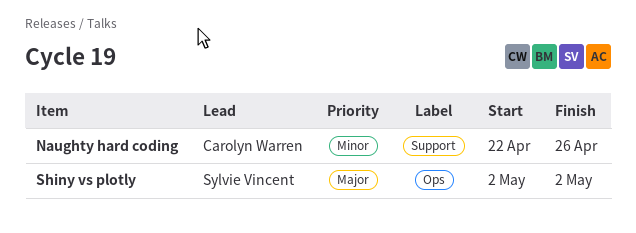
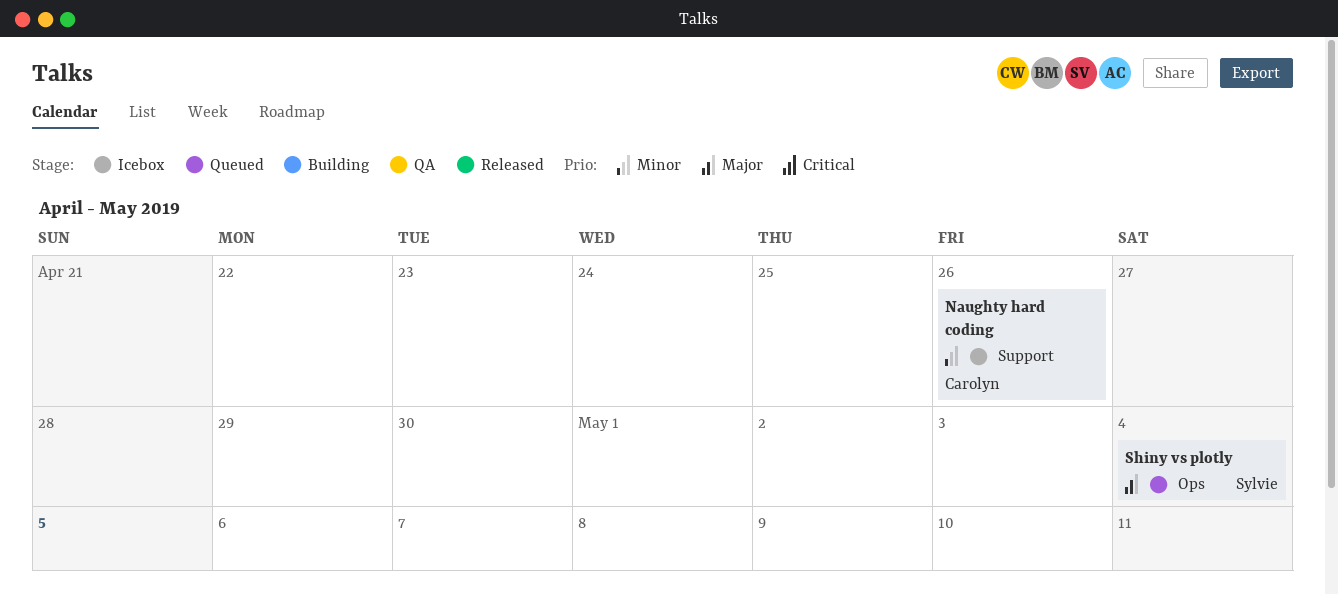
Shiny vs plotly, due: May 2 -> May 4

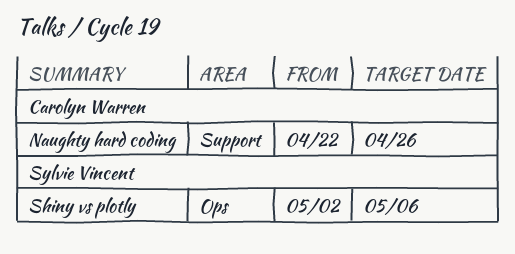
Shiny vs plotly, due: May 4 -> May 6

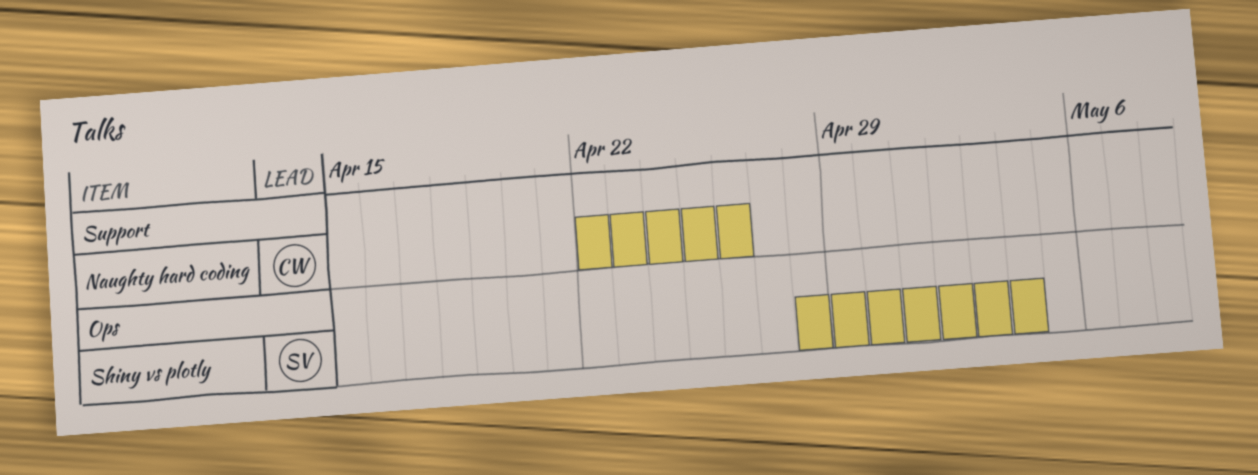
Shiny vs plotly, start: May 2 -> Apr 28
Shiny vs plotly, due: May 6 -> May 4

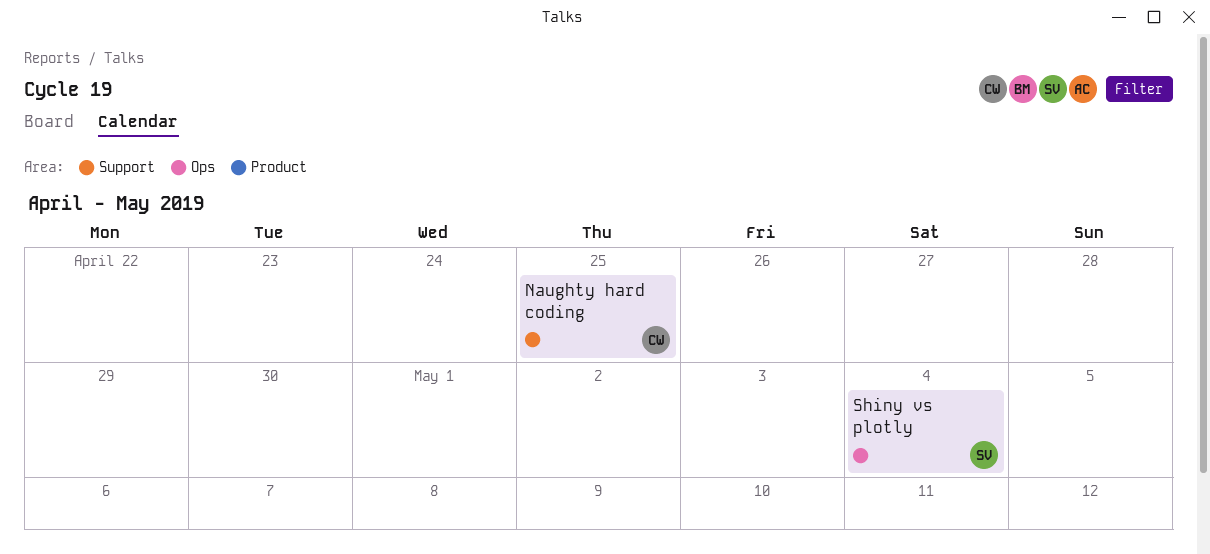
Naughty hard coding, due: Apr 26 -> Apr 25

